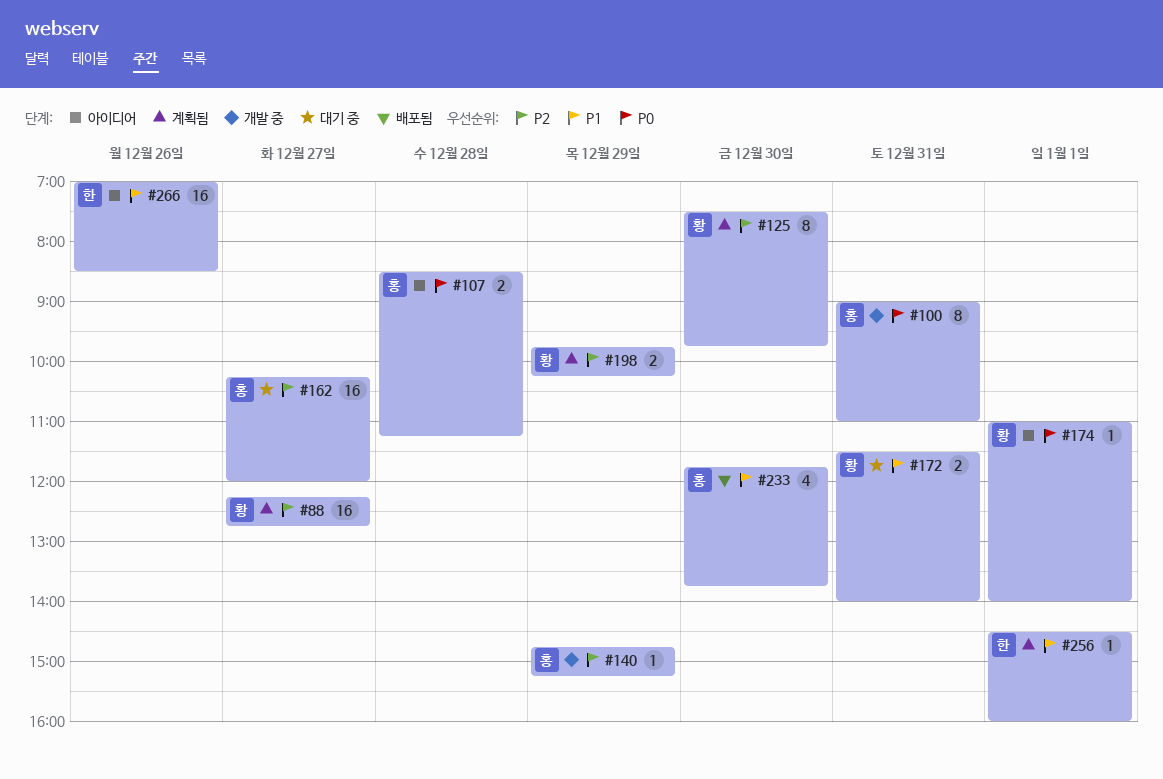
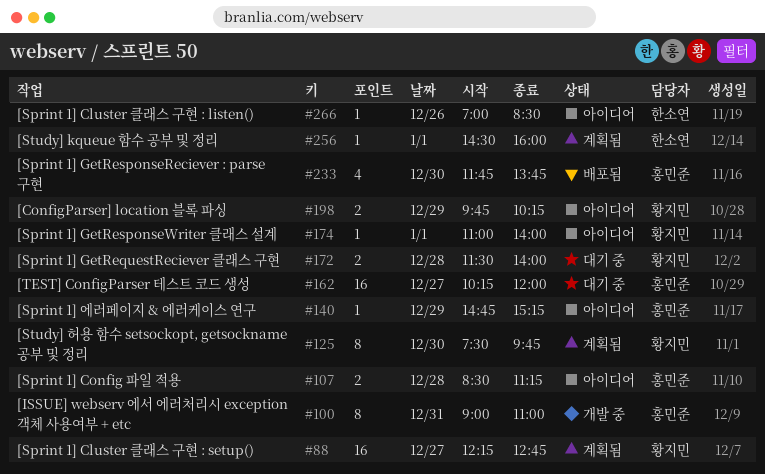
#140, status: 개발 중 -> 아이디어
#172, day: Dec 31 -> Dec 28
#198, status: 계획됨 -> 아이디어
#266, estimate: 16 -> 1

